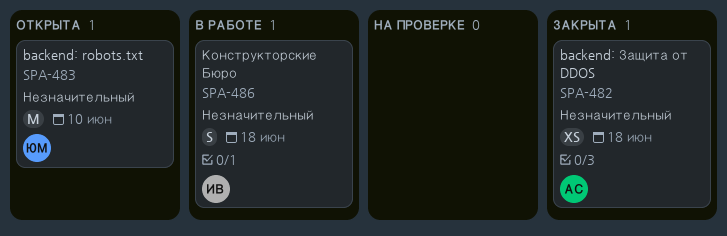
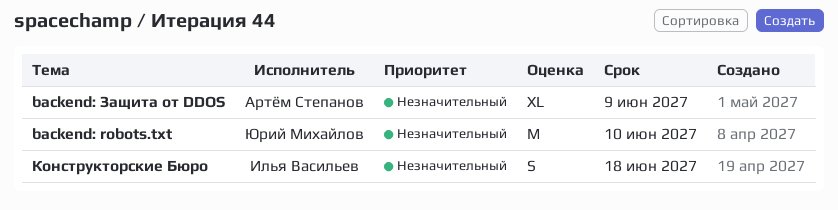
backend: Защита от DDOS, estimate: XS -> XL
backend: Защита от DDOS, due: Jun 18 -> Jun 9

